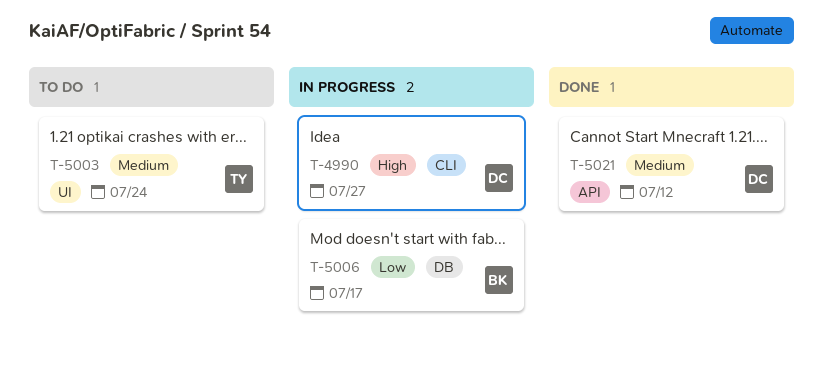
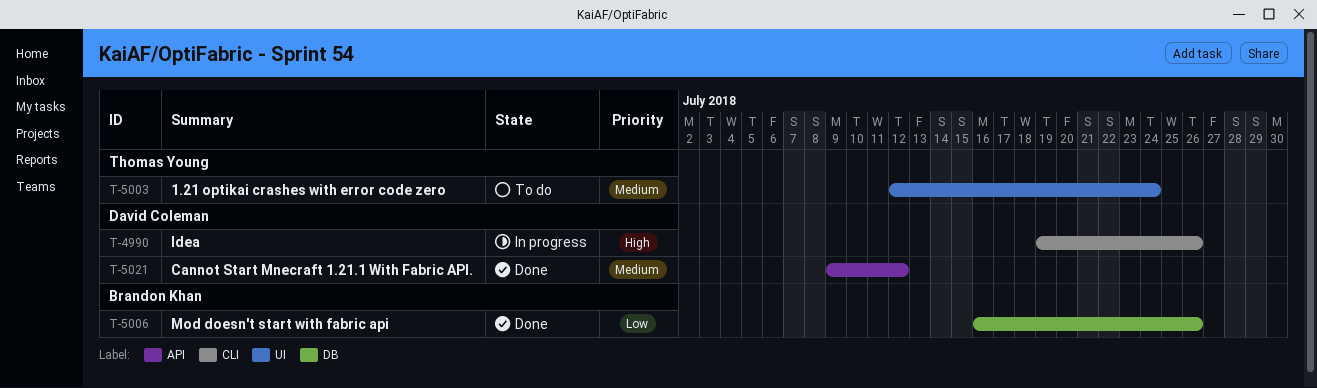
T-4990, due: Jul 27 -> Jul 26
T-5006, status: In progress -> Done
T-5006, due: Jul 17 -> Jul 26

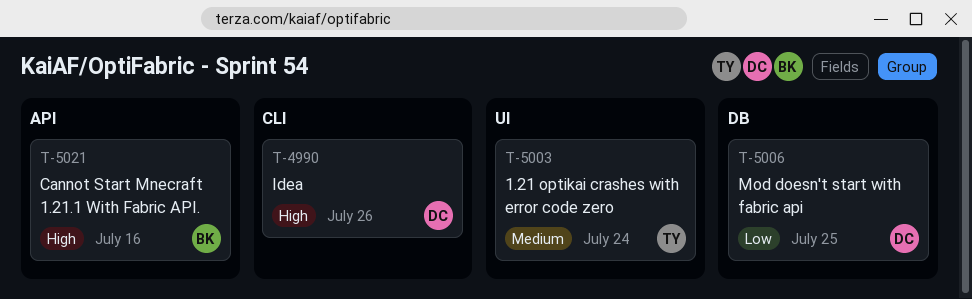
T-5006, owner: Brandon Khan -> David Coleman
T-5006, due: Jul 26 -> Jul 25
T-5021, owner: David Coleman -> Brandon Khan
T-5021, priority: Medium -> High
T-5021, due: Jul 12 -> Jul 16

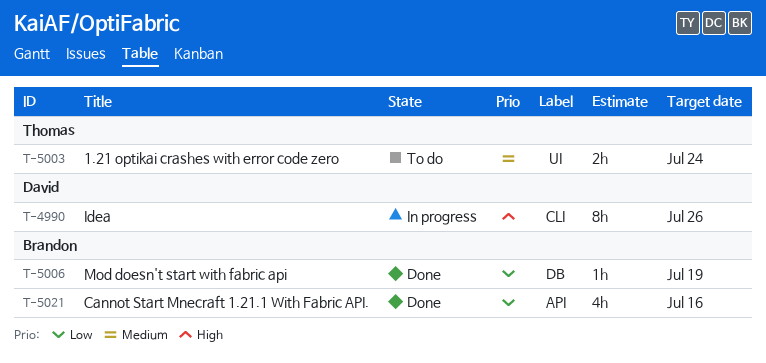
T-5006, owner: David -> Brandon
T-5006, due: Jul 25 -> Jul 19
T-5021, priority: High -> Low

